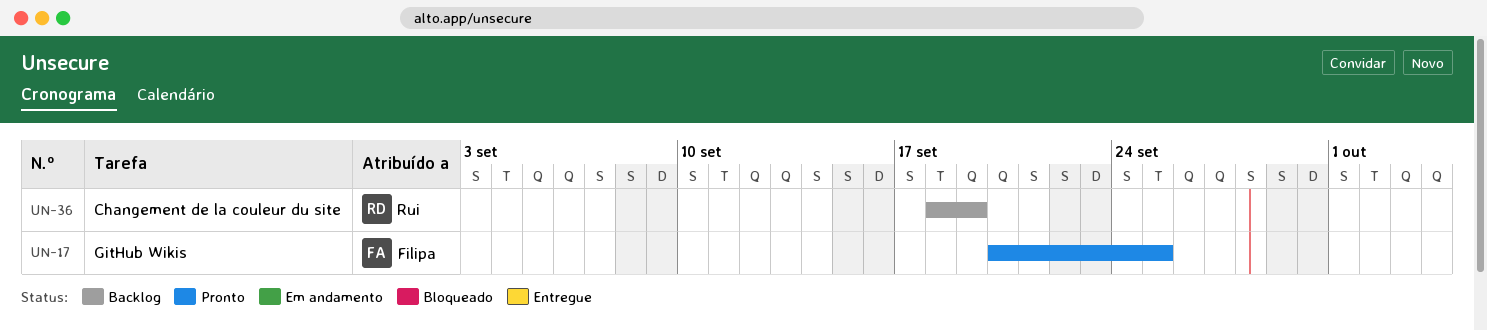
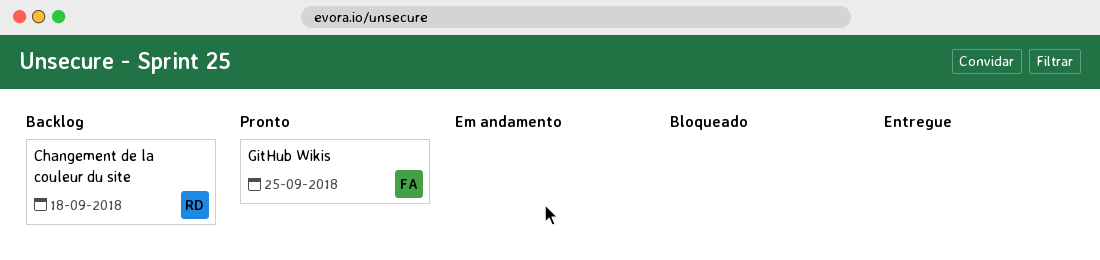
Changement de la couleur du site, due: Sep 19 -> Sep 18

